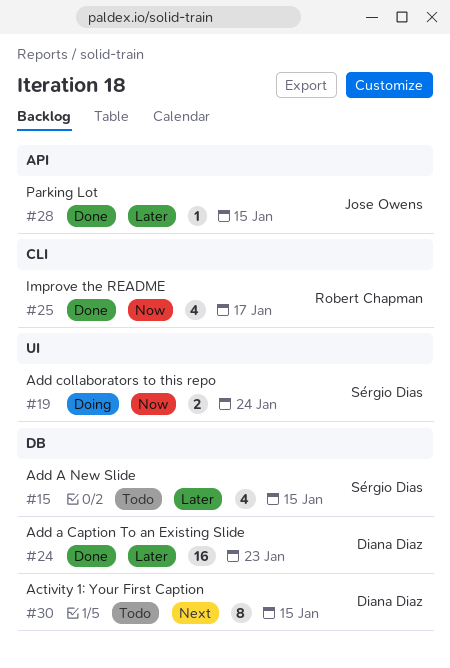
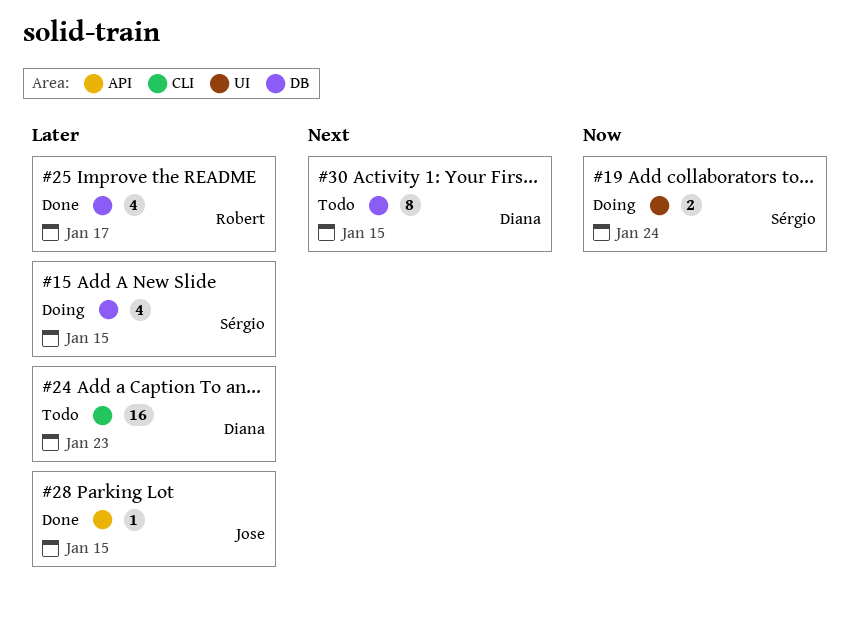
#15, status: Todo -> Doing
#24, status: Done -> Todo
#24, label: DB -> CLI
#25, priority: Now -> Later
#25, label: CLI -> DB

